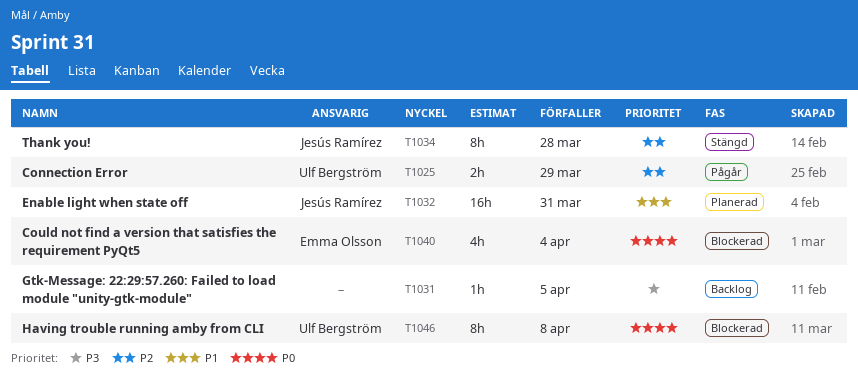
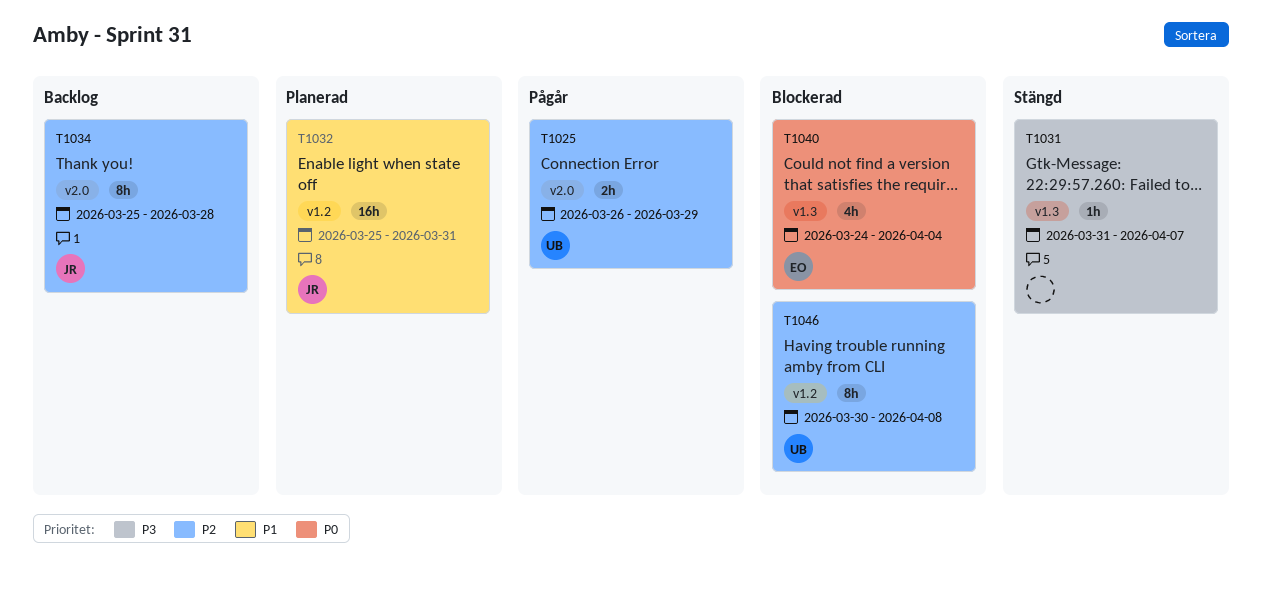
T1031, status: Backlog -> Stängd
T1031, due: Apr 5 -> Apr 7
T1034, status: Stängd -> Backlog
T1046, priority: P0 -> P2

